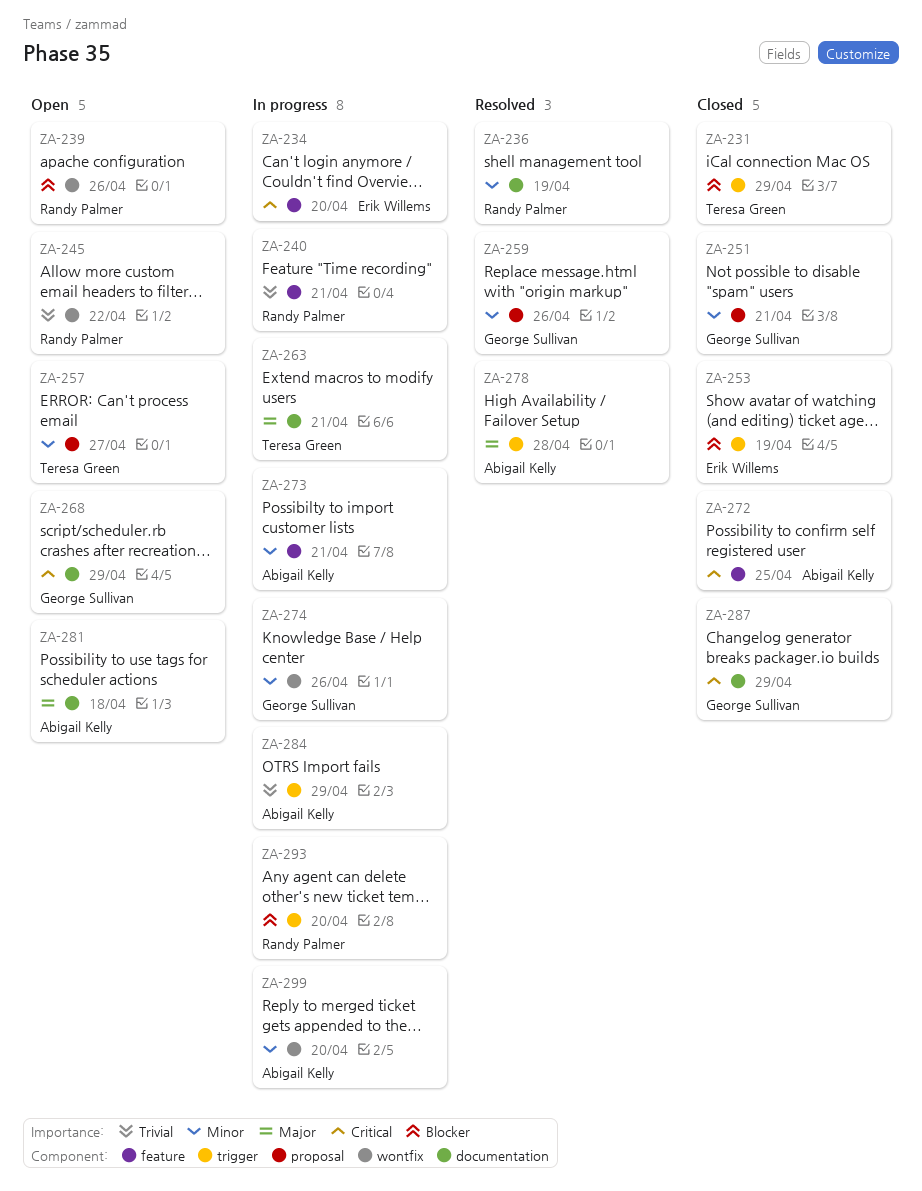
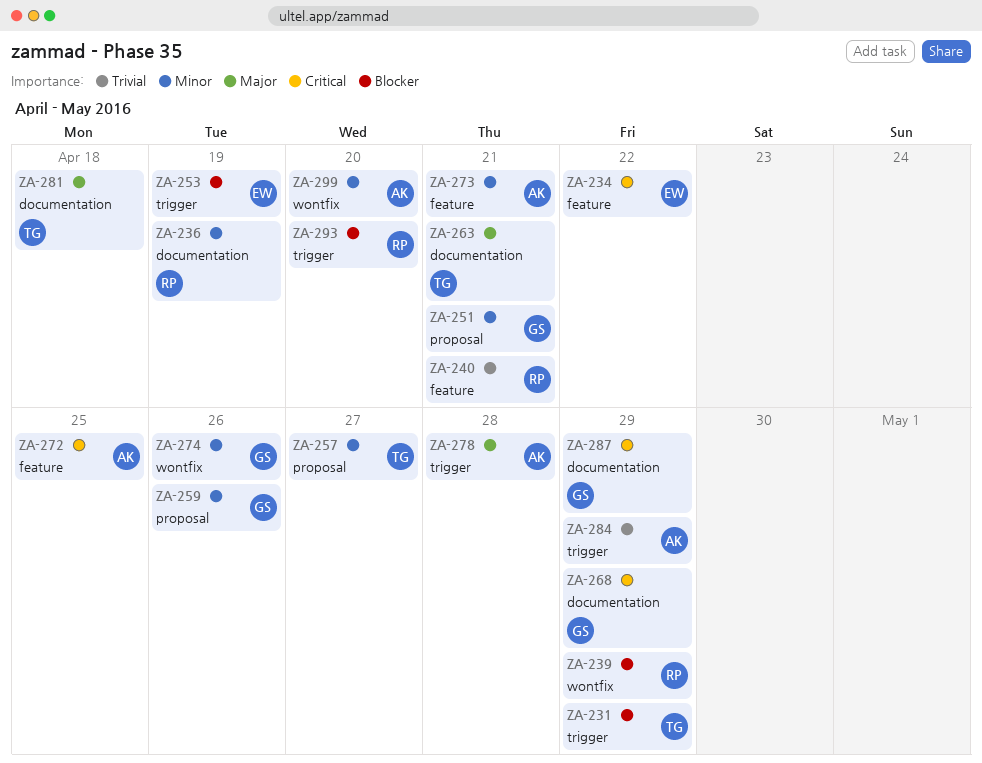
ZA-234, due: Apr 20 -> Apr 22
ZA-239, due: Apr 26 -> Apr 29
ZA-245: present -> none
ZA-281, owner: Abigail Kelly -> Teresa Green

